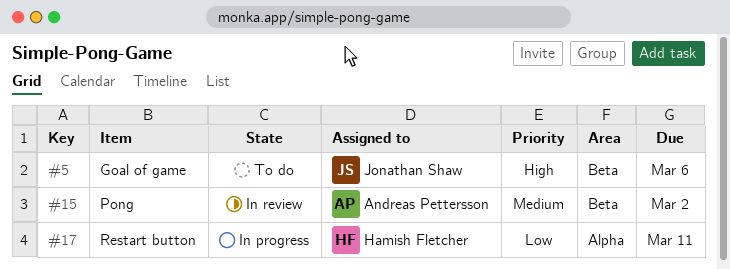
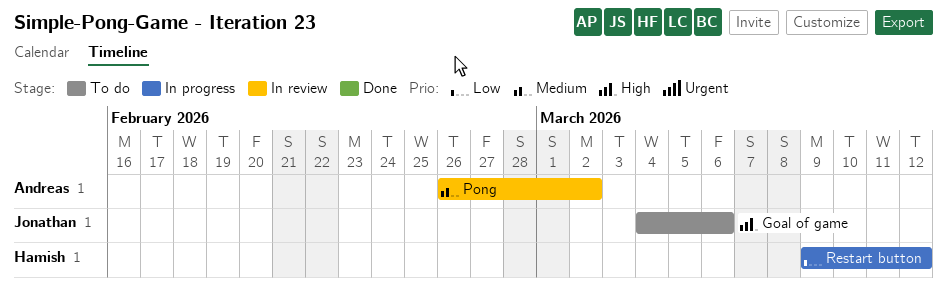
Restart button, due: Mar 11 -> Mar 12

